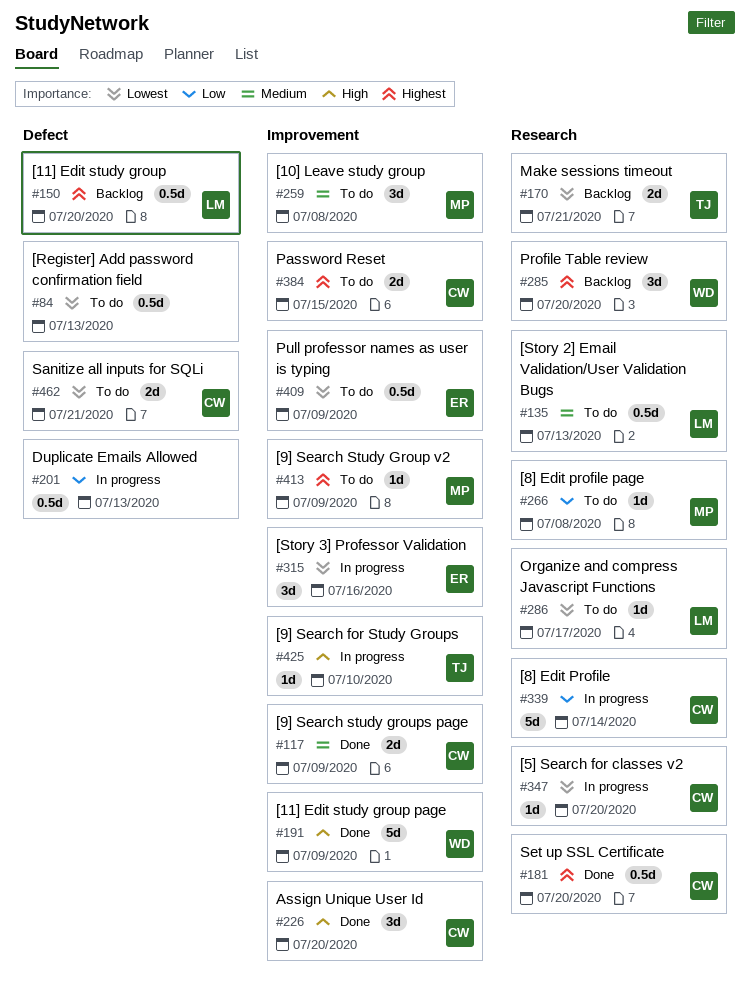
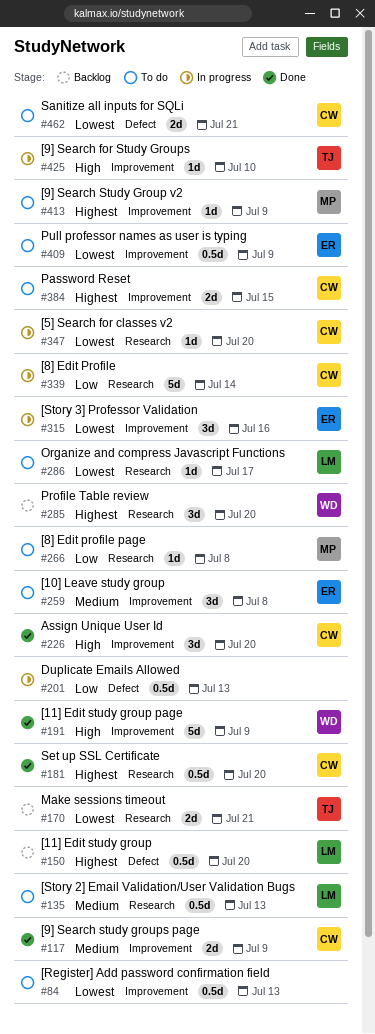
#84, label: Defect -> Improvement
#259, owner: MP -> ER

